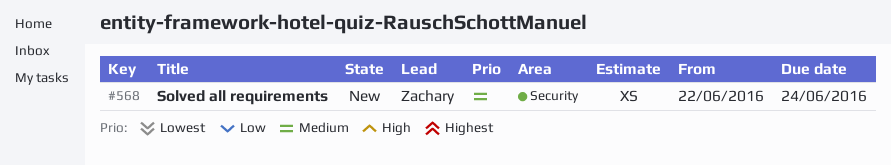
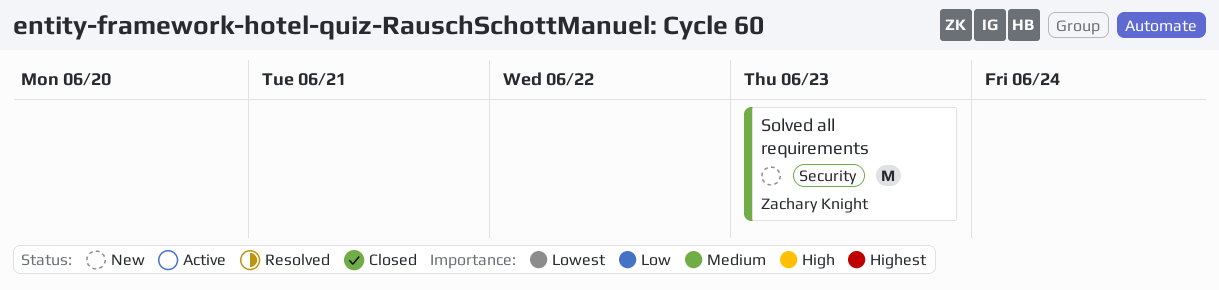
Solved all requirements, estimate: XS -> M
Solved all requirements, due: Jun 24 -> Jun 23

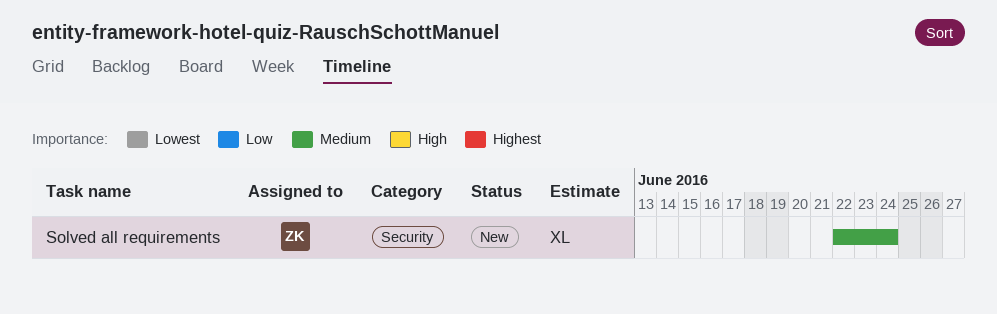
Solved all requirements, estimate: M -> XL
Solved all requirements, due: Jun 23 -> Jun 24

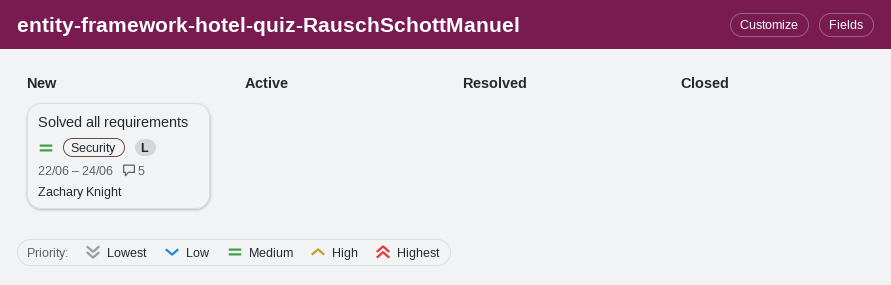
Solved all requirements, estimate: XL -> L

